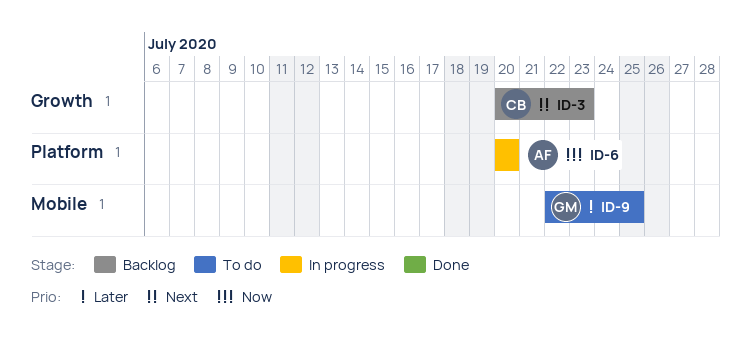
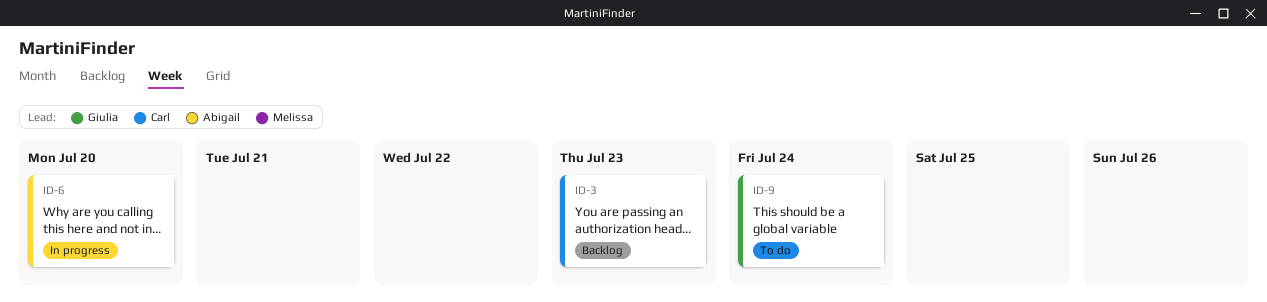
ID-9, due: Jul 25 -> Jul 24

